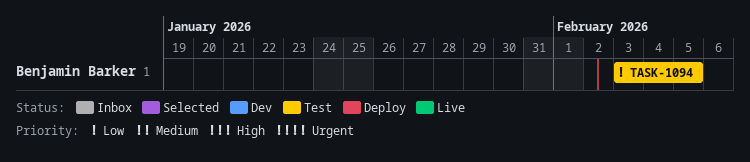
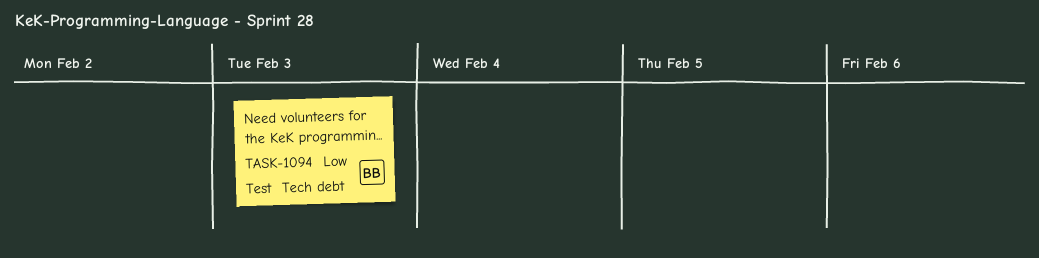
TASK-1094, due: Feb 5 -> Feb 3

